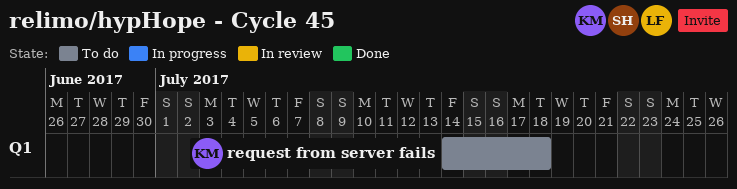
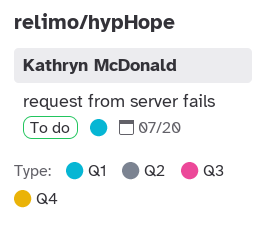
request from server fails, due: Jul 18 -> Jul 20

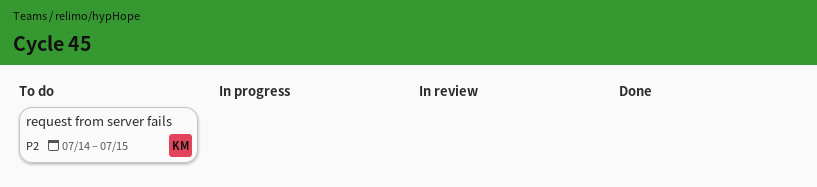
request from server fails, due: Jul 20 -> Jul 15

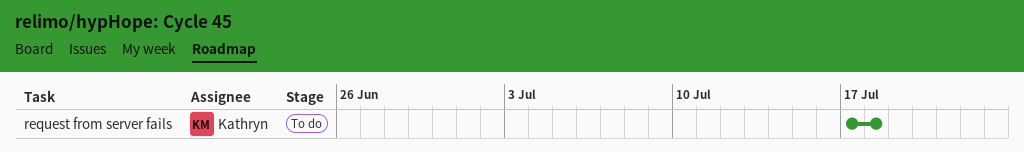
request from server fails, start: Jul 14 -> Jul 17
request from server fails, due: Jul 15 -> Jul 18

